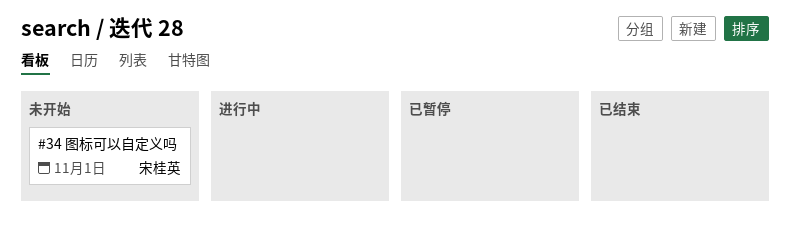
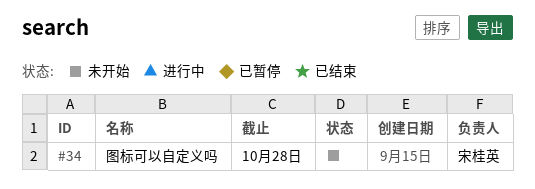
#34, due: Nov 1 -> Oct 28

